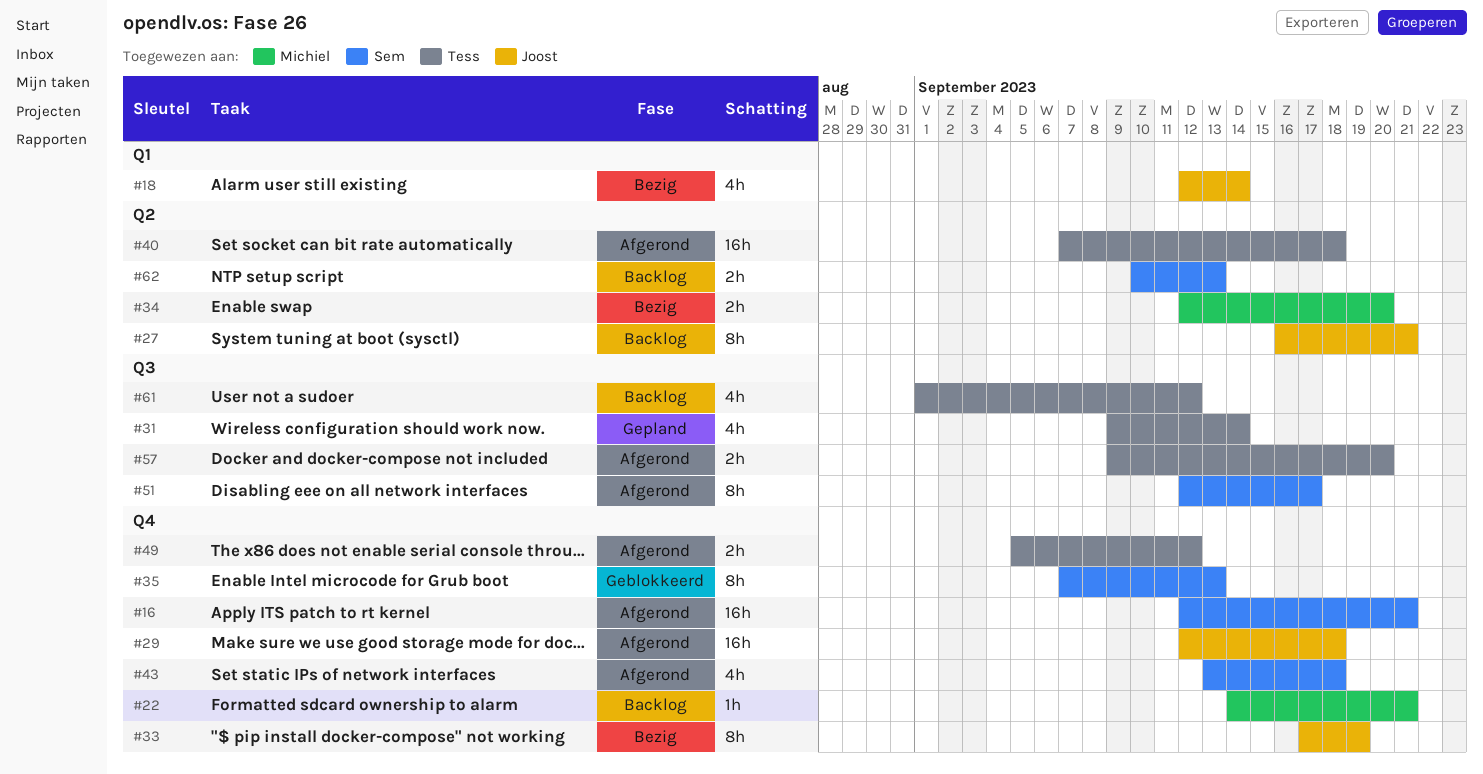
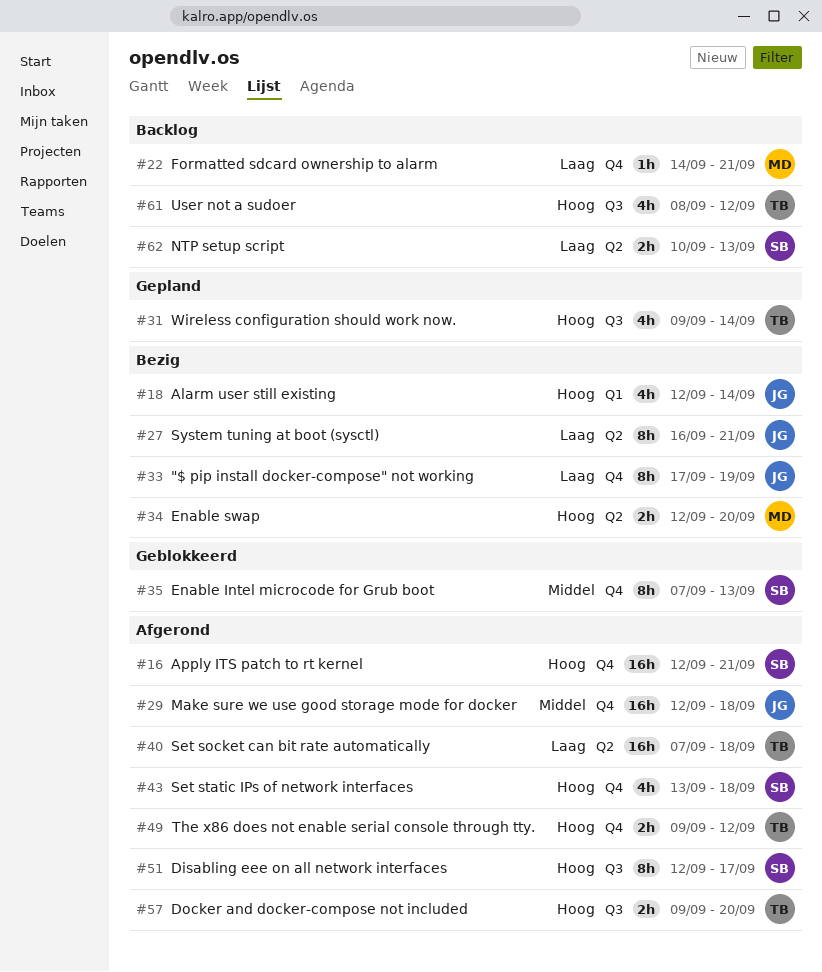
#27, status: Backlog -> Bezig
#49, start: Sep 5 -> Sep 9
#61, start: Sep 1 -> Sep 8

